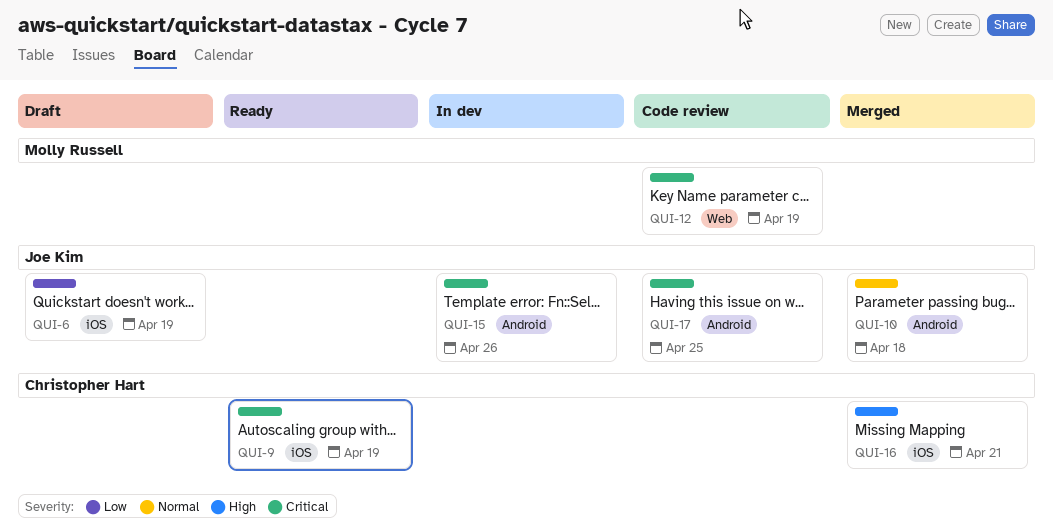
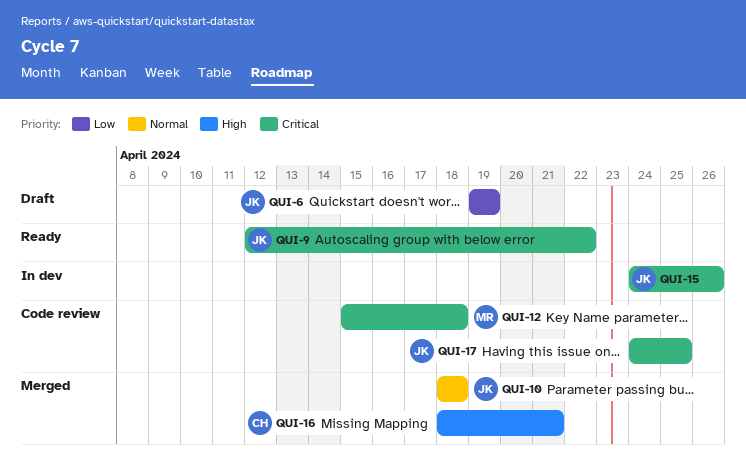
QUI-9, owner: Christopher Hart -> Joe Kim
QUI-9, due: Apr 19 -> Apr 22
QUI-12, due: Apr 19 -> Apr 18

